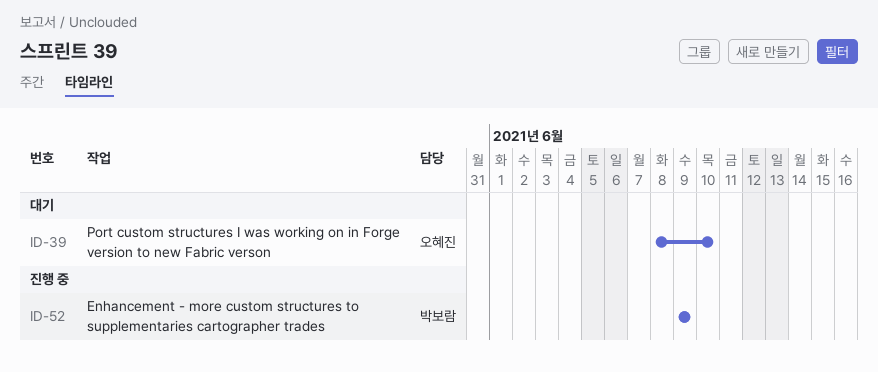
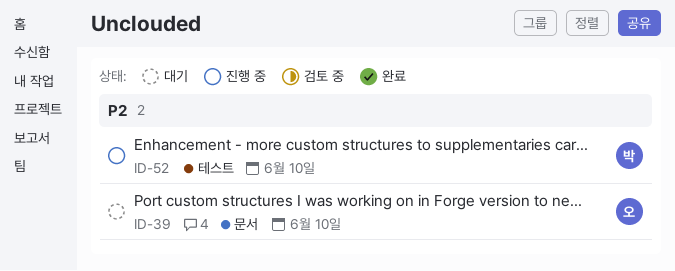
ID-52, due: Jun 9 -> Jun 10

